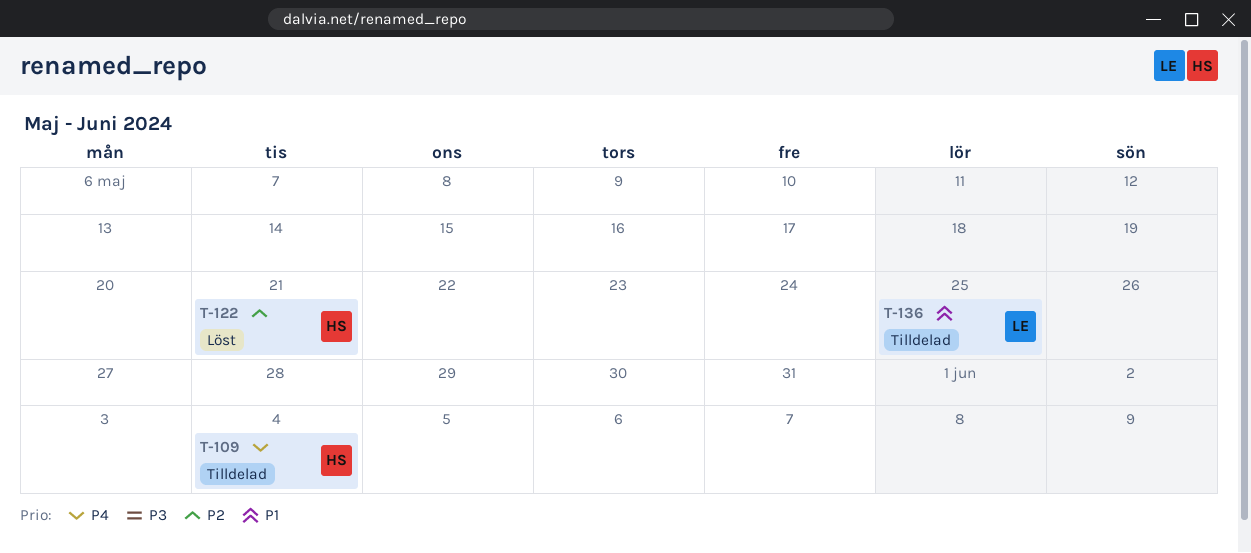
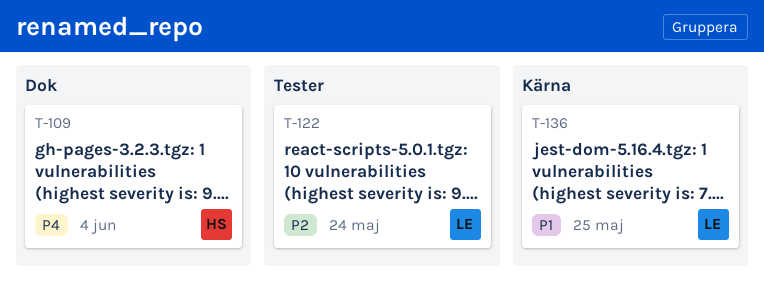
T-122, owner: HS -> LE
T-122, due: May 21 -> May 24

